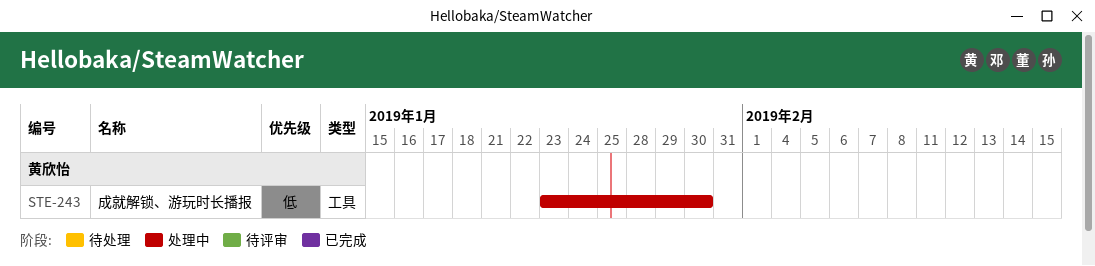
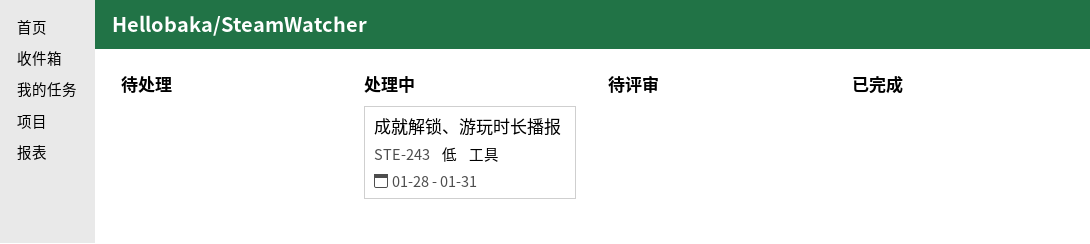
STE-243, start: Jan 23 -> Jan 28
STE-243, due: Jan 30 -> Jan 31

